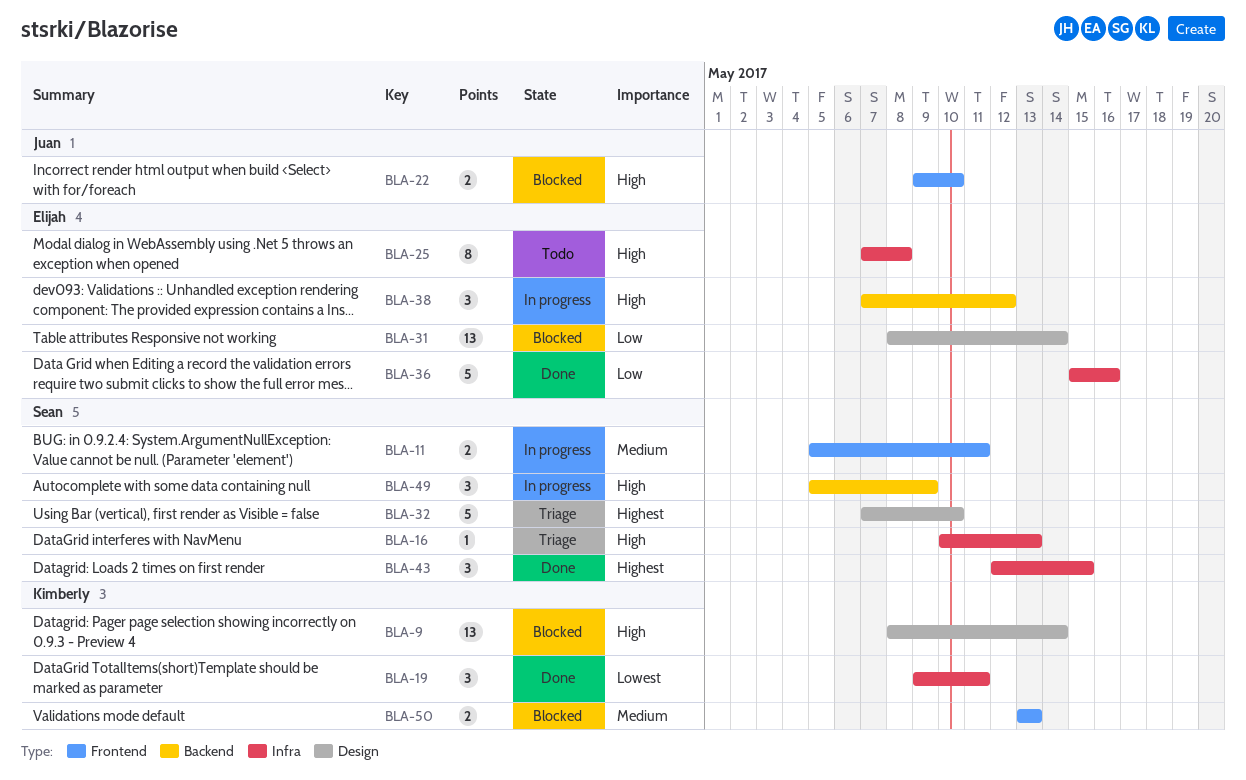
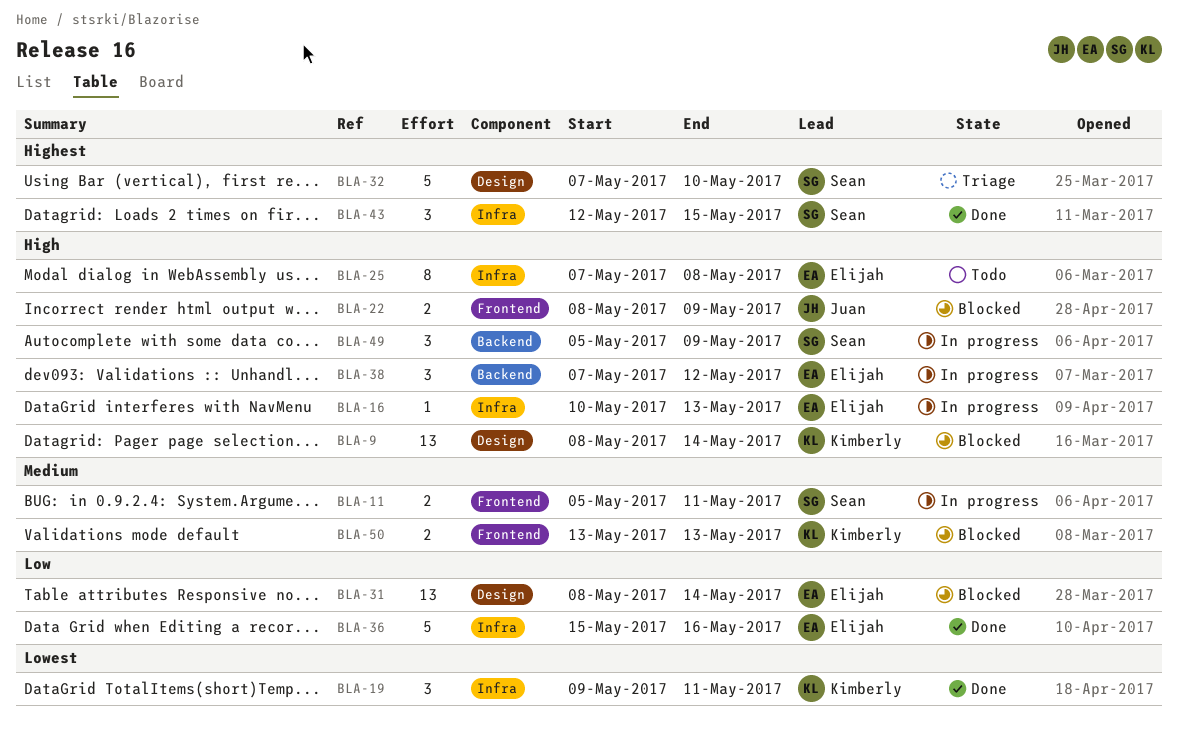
BLA-16, status: Triage -> In progress
BLA-16, owner: Sean -> Elijah
BLA-22, start: May 9 -> May 8
BLA-22, due: May 10 -> May 9

